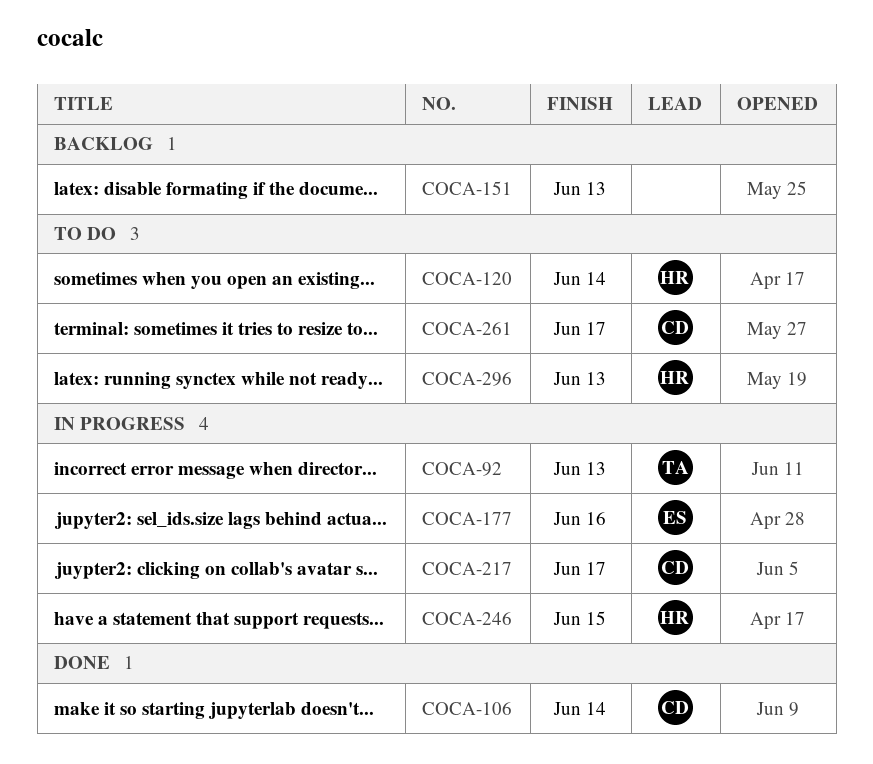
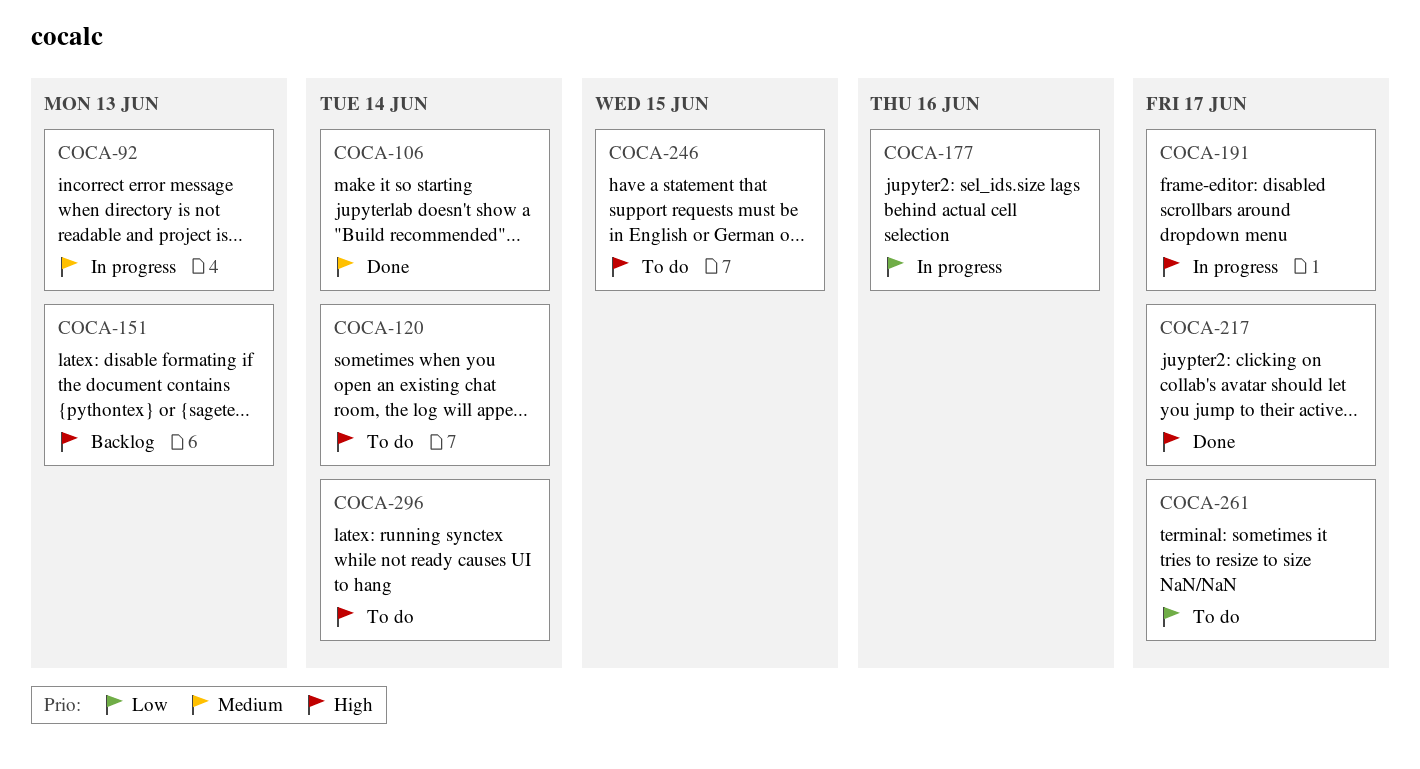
COCA-191: none -> present
COCA-217, status: In progress -> Done
COCA-246, status: In progress -> To do
COCA-296, due: Jun 13 -> Jun 14

